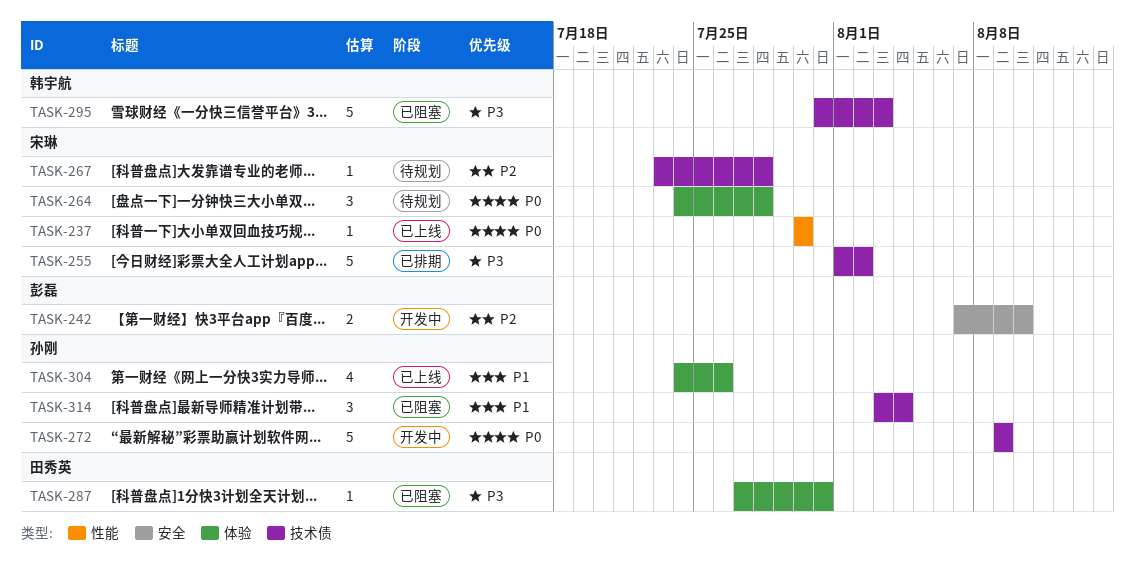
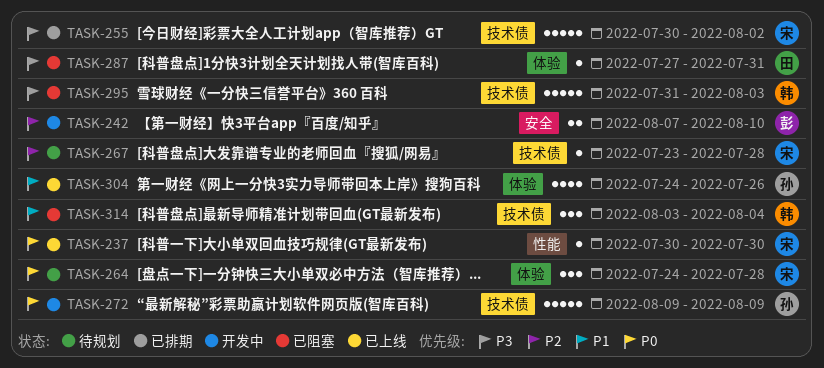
TASK-255, start: Aug 1 -> Jul 30
TASK-314, owner: 孙刚 -> 韩宇航

